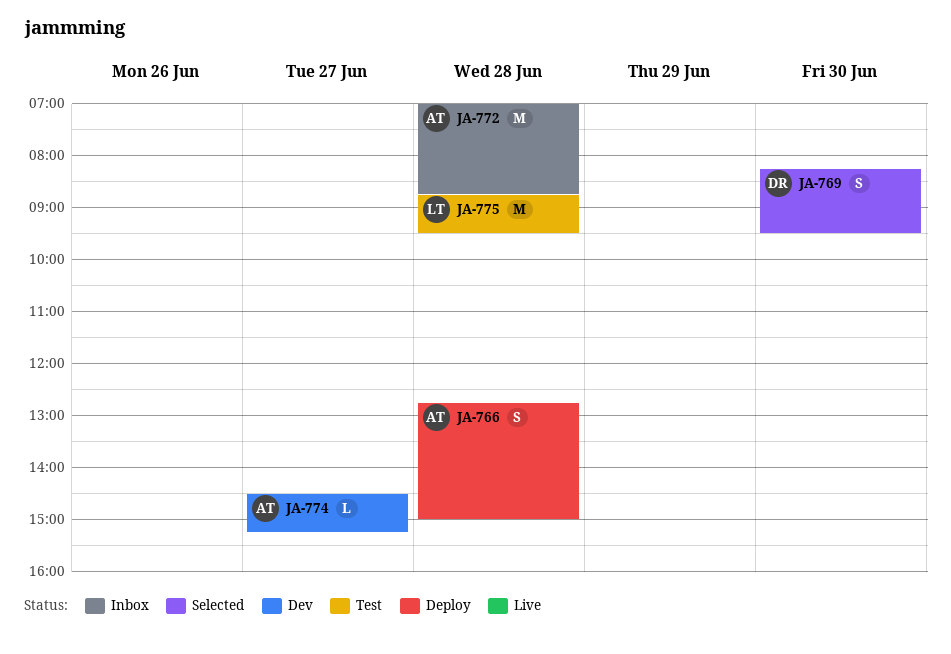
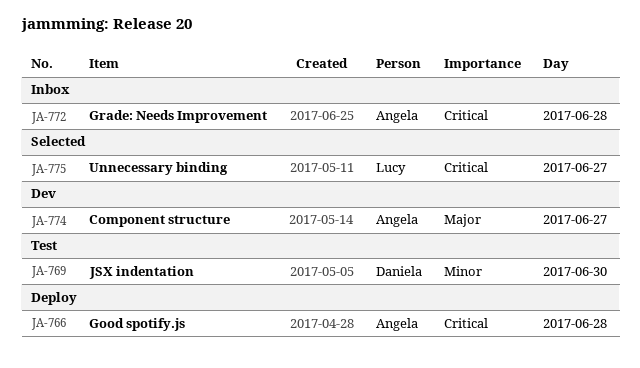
JA-769, status: Selected -> Test
JA-775, status: Test -> Selected
JA-775, day: Jun 28 -> Jun 27

